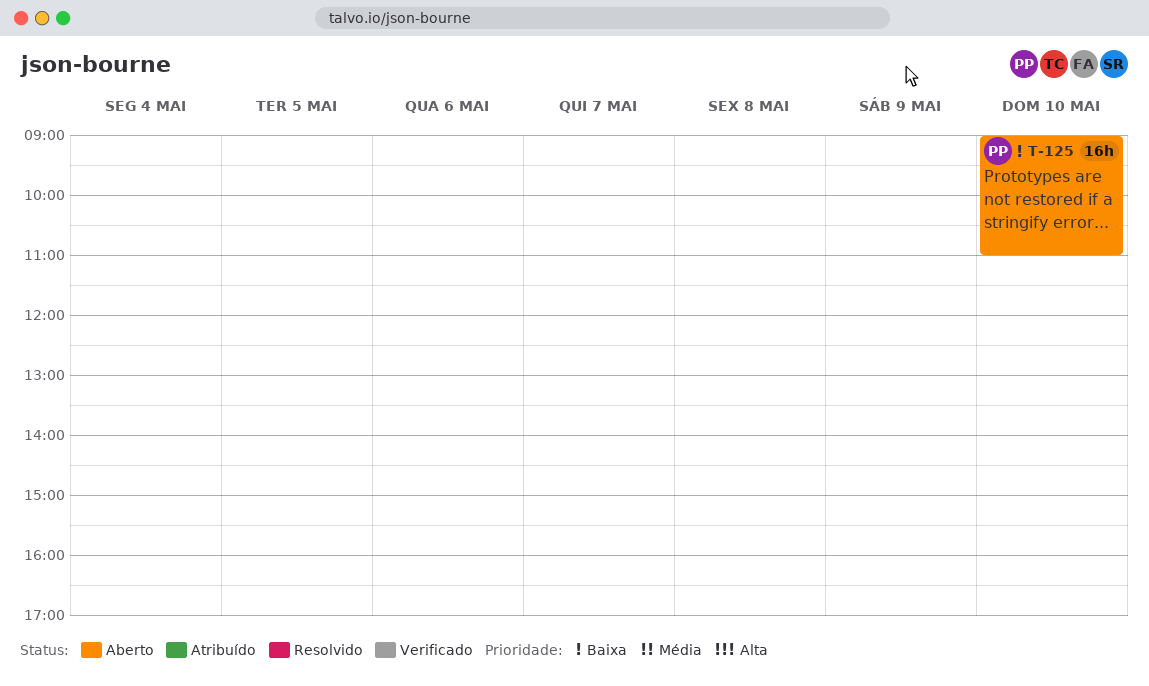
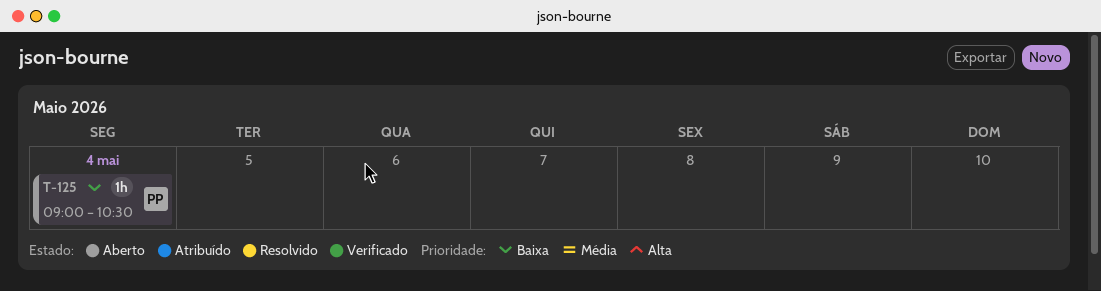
T-125, estimate: 16h -> 1h
T-125, day: May 10 -> May 4
T-125, ends: 11:00 -> 10:30

